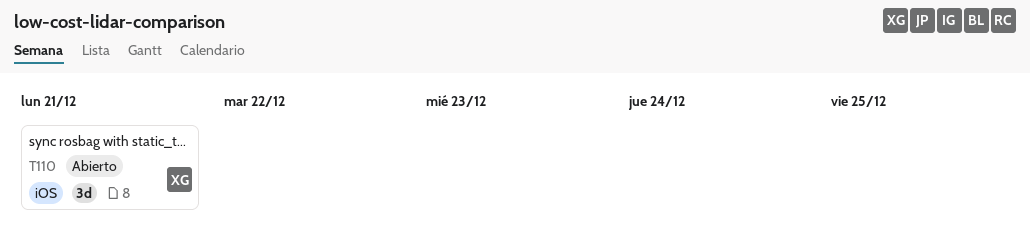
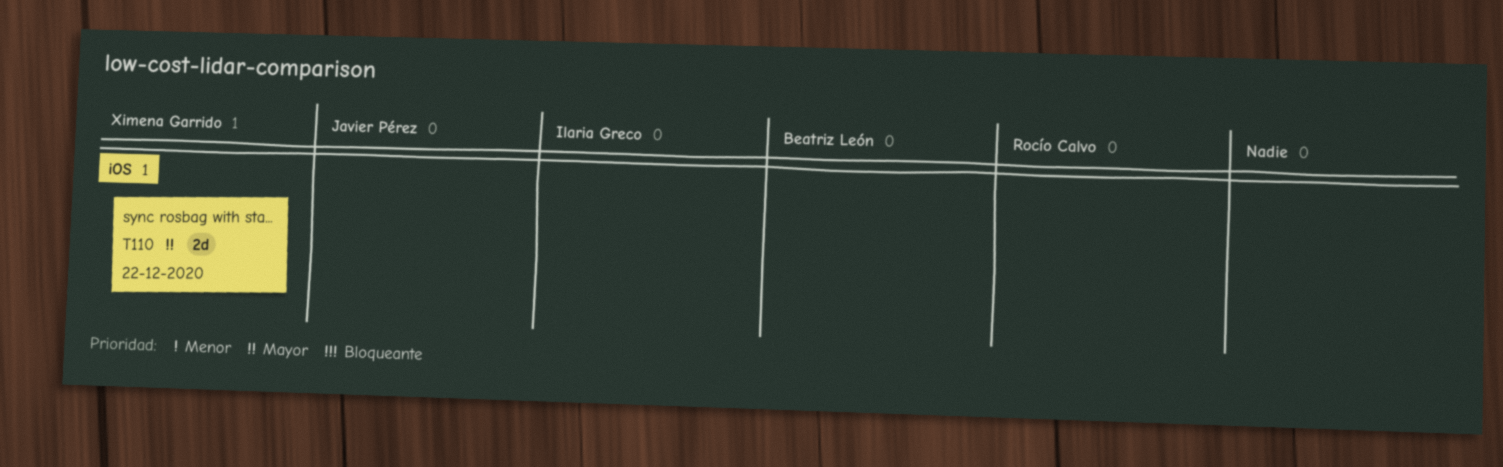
T110, estimate: 3d -> 2d
T110, due: Dec 21 -> Dec 22

